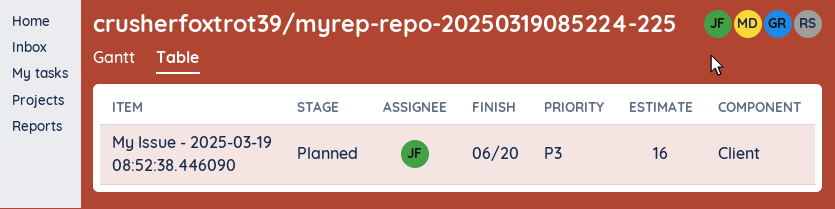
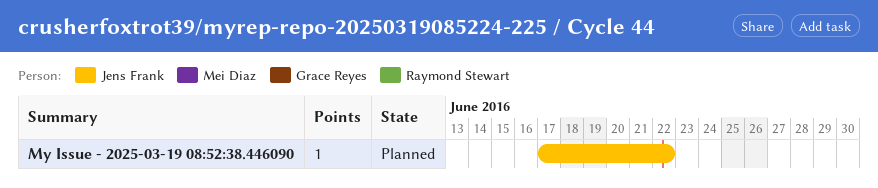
My Issue - 2025-03-19 08:52:38.446090, estimate: 16 -> 1
My Issue - 2025-03-19 08:52:38.446090, due: Jun 20 -> Jun 22

